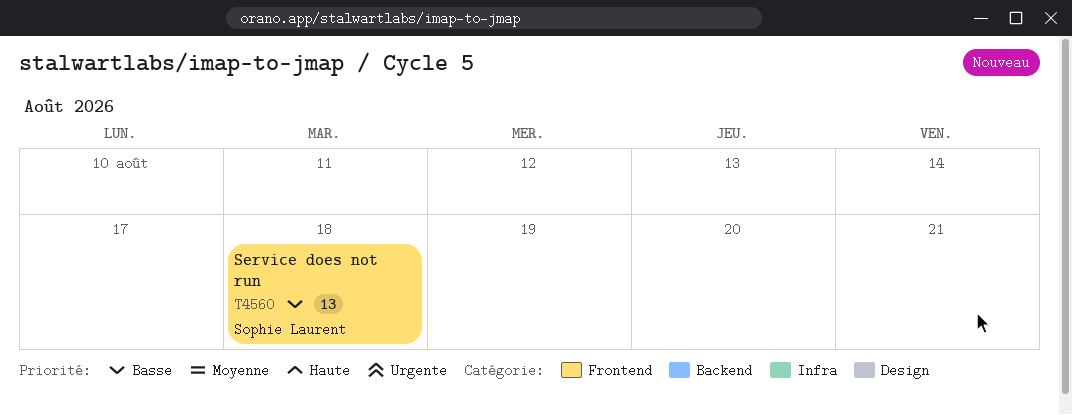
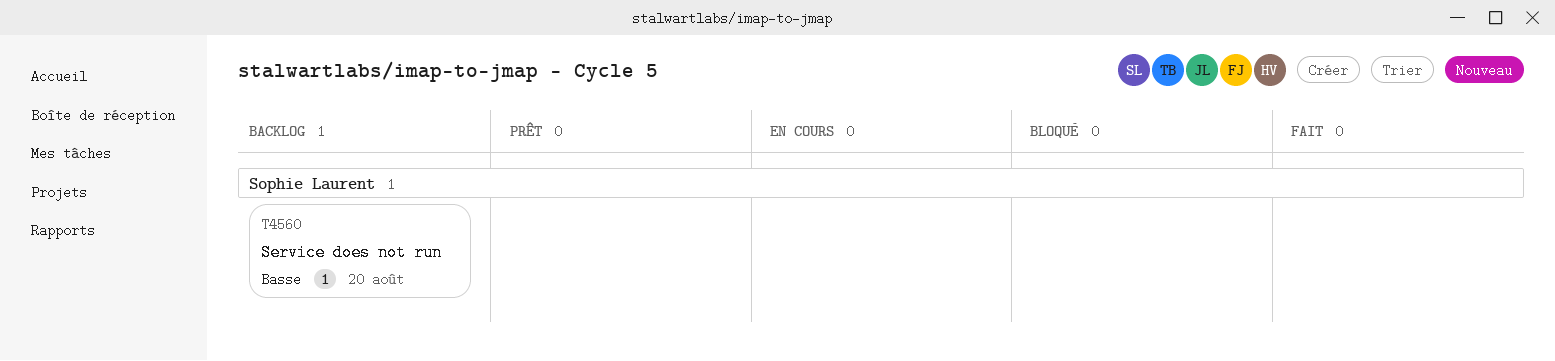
T4560, estimate: 13 -> 1
T4560, due: Aug 18 -> Aug 20

